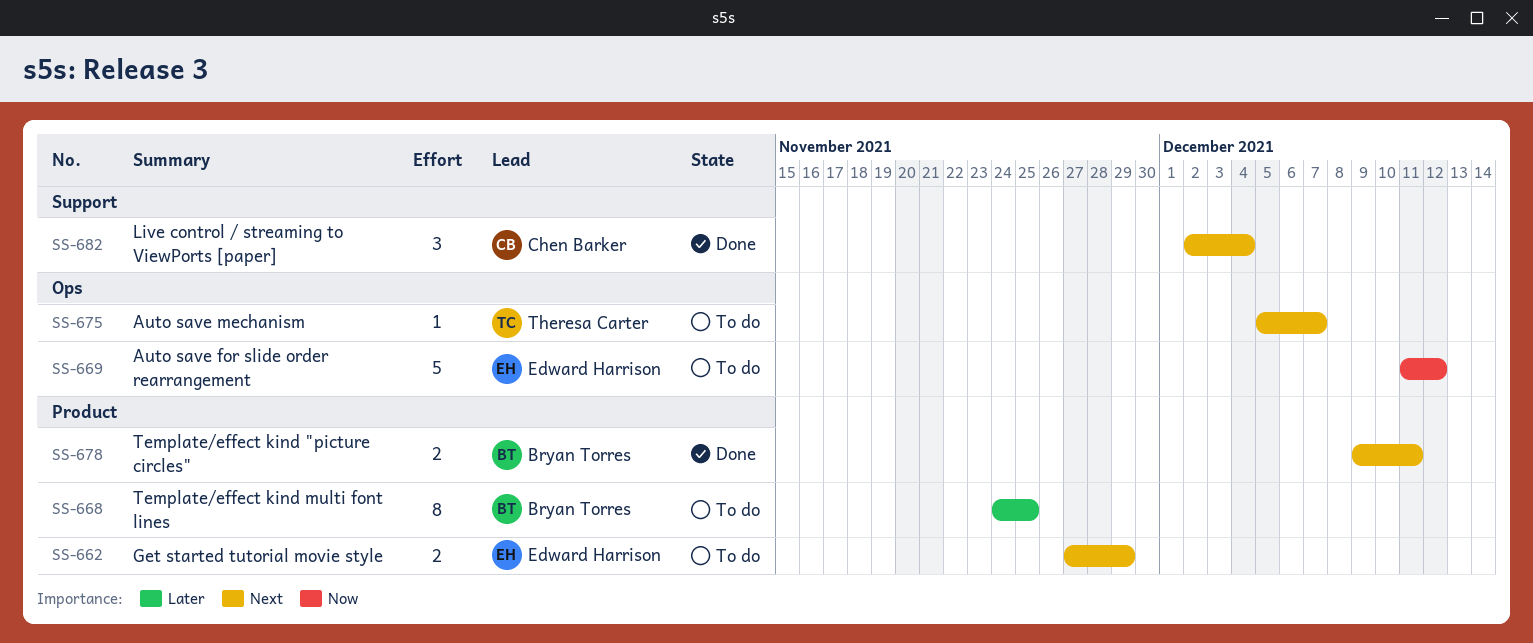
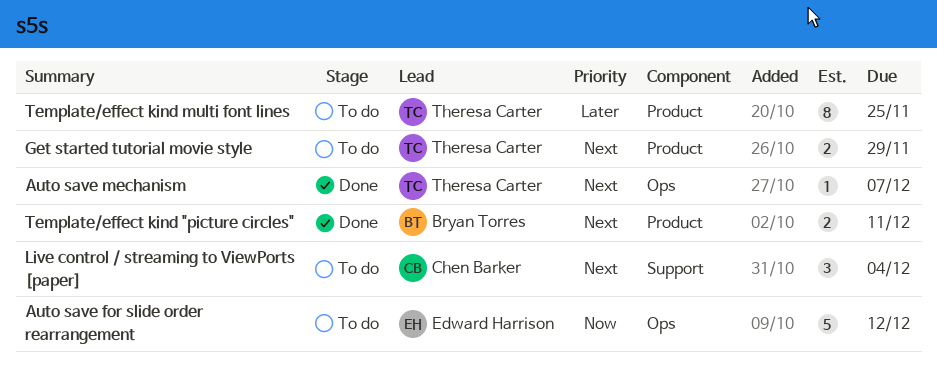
Auto save mechanism, status: To do -> Done
Get started tutorial movie style, owner: Edward Harrison -> Theresa Carter
Live control / streaming to ViewPorts [paper], status: Done -> To do
Template/effect kind multi font lines, owner: Bryan Torres -> Theresa Carter

